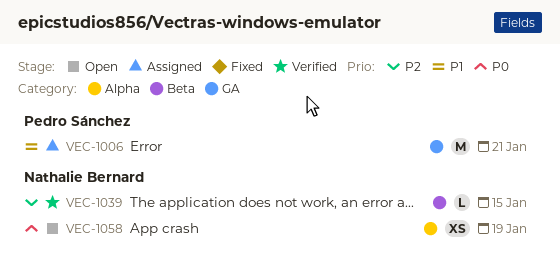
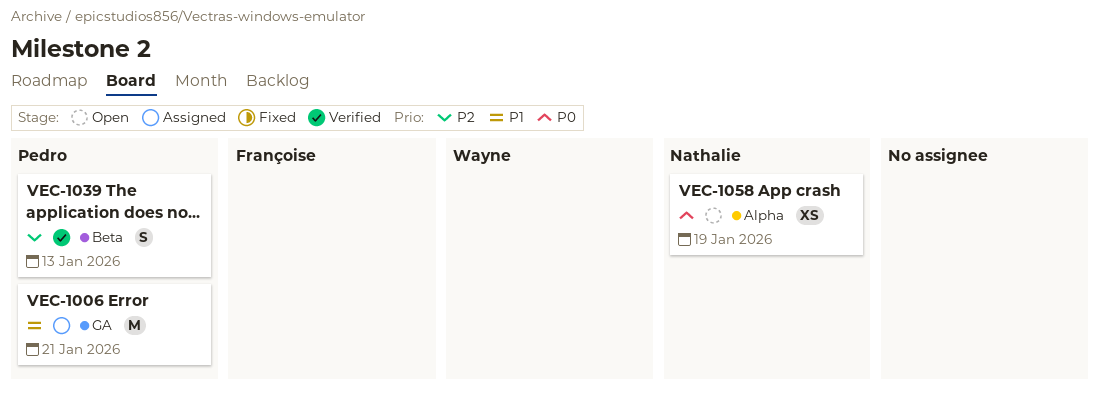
VEC-1039, owner: Nathalie Bernard -> Pedro Sánchez
VEC-1039, estimate: L -> S
VEC-1039, due: Jan 15 -> Jan 13

